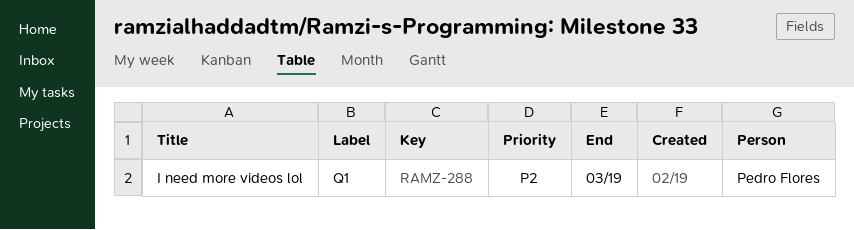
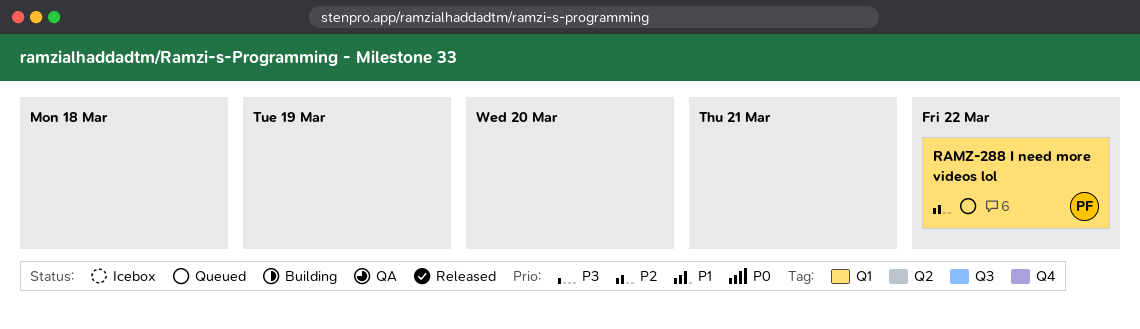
RAMZ-288, due: Mar 19 -> Mar 22

